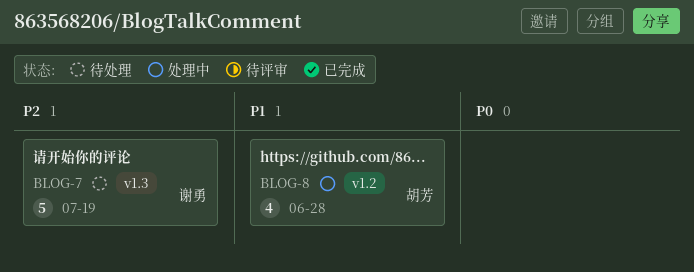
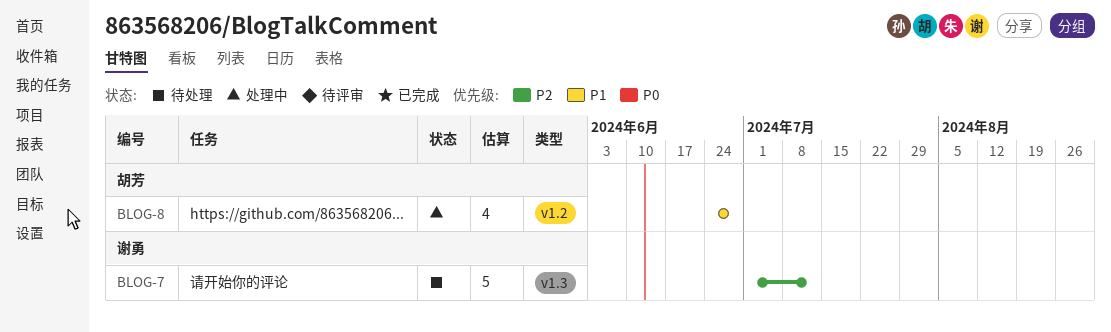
BLOG-7, due: Jul 19 -> Jul 12

